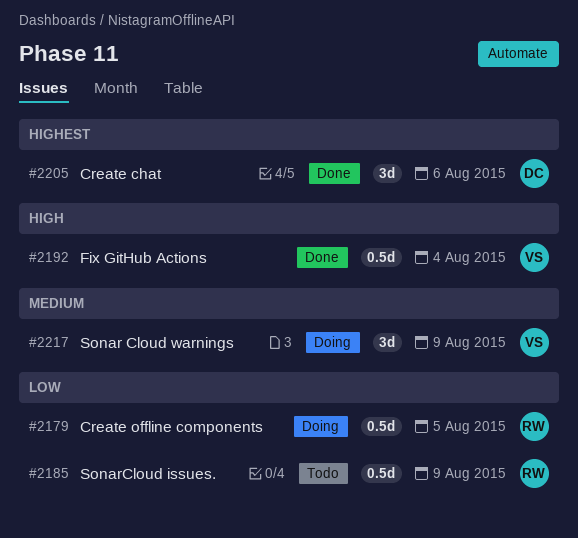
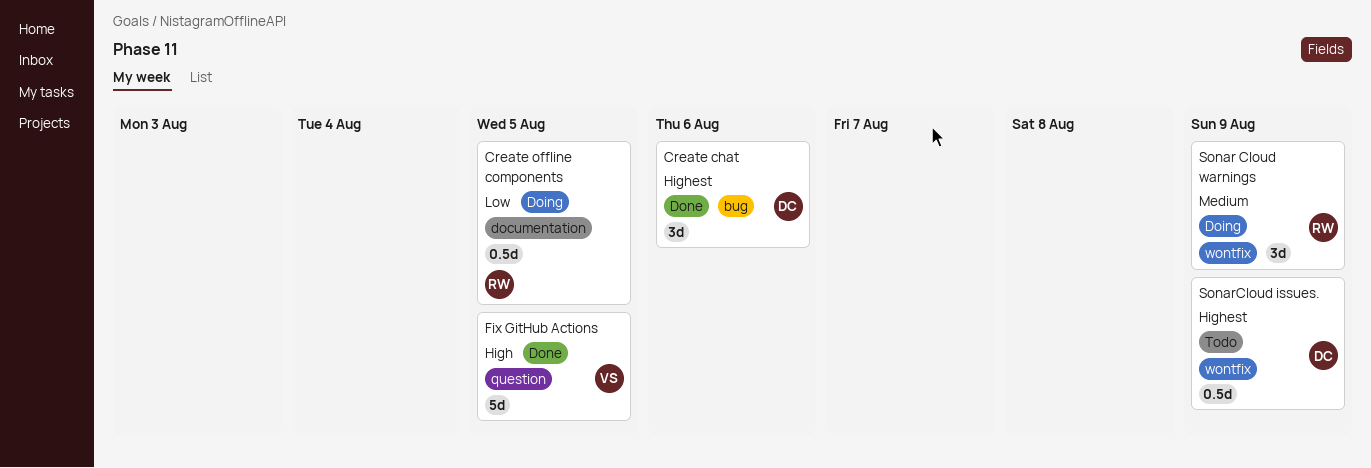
Fix GitHub Actions, estimate: 0.5d -> 5d
Fix GitHub Actions, due: Aug 4 -> Aug 5
Sonar Cloud warnings, owner: VS -> RW
SonarCloud issues., owner: RW -> DC
SonarCloud issues., priority: Low -> Highest

